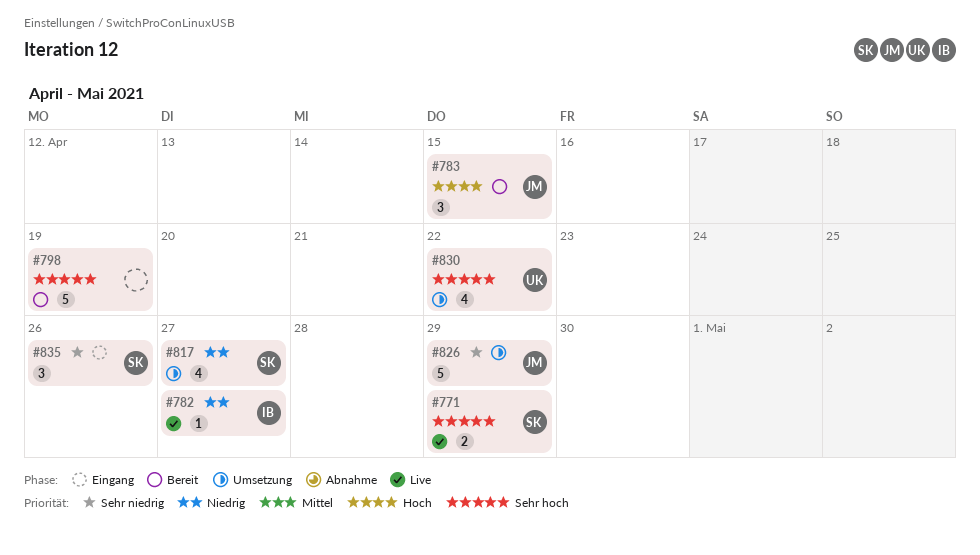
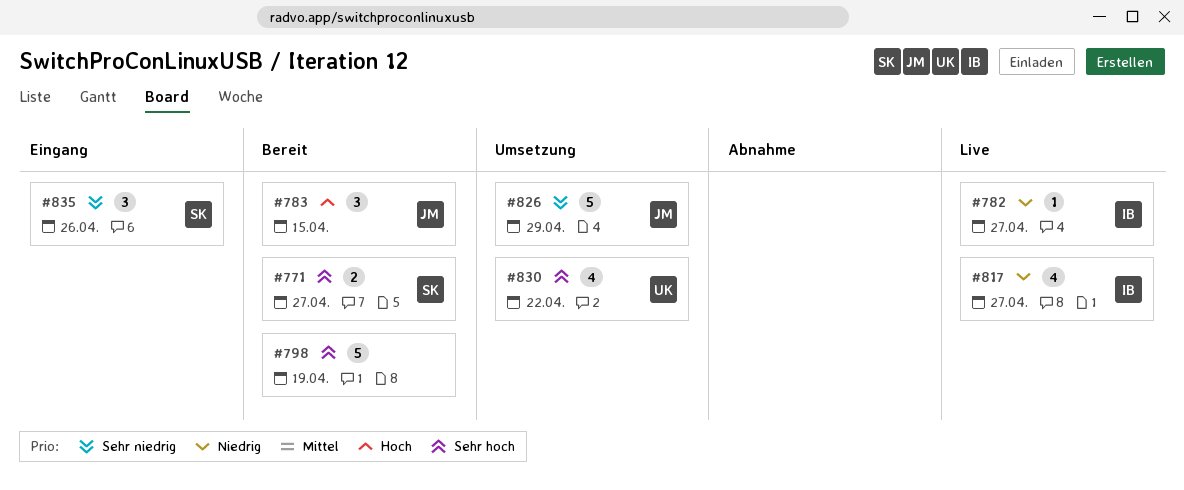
#771, status: Live -> Bereit
#771, due: Apr 29 -> Apr 27
#817, status: Umsetzung -> Live
#817, owner: SK -> IB

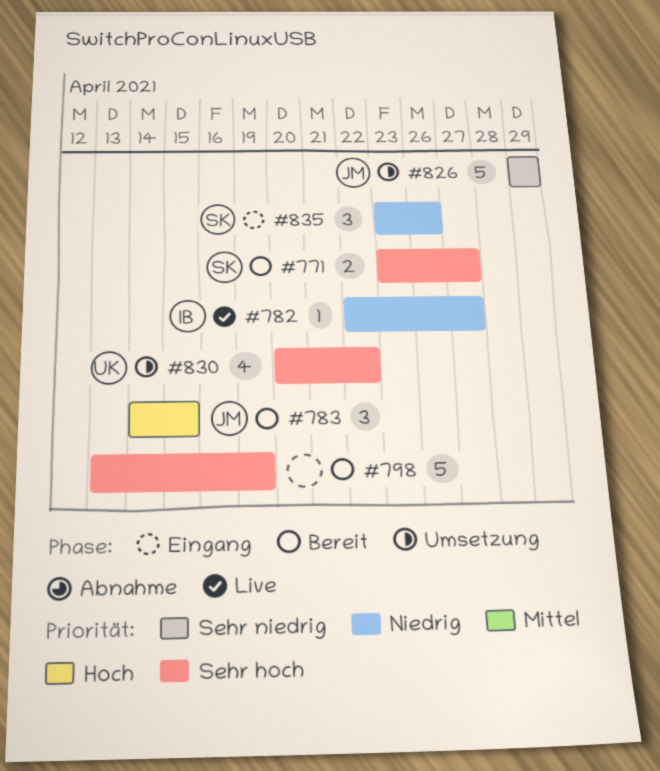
#817: present -> none
#835, priority: Sehr niedrig -> Niedrig

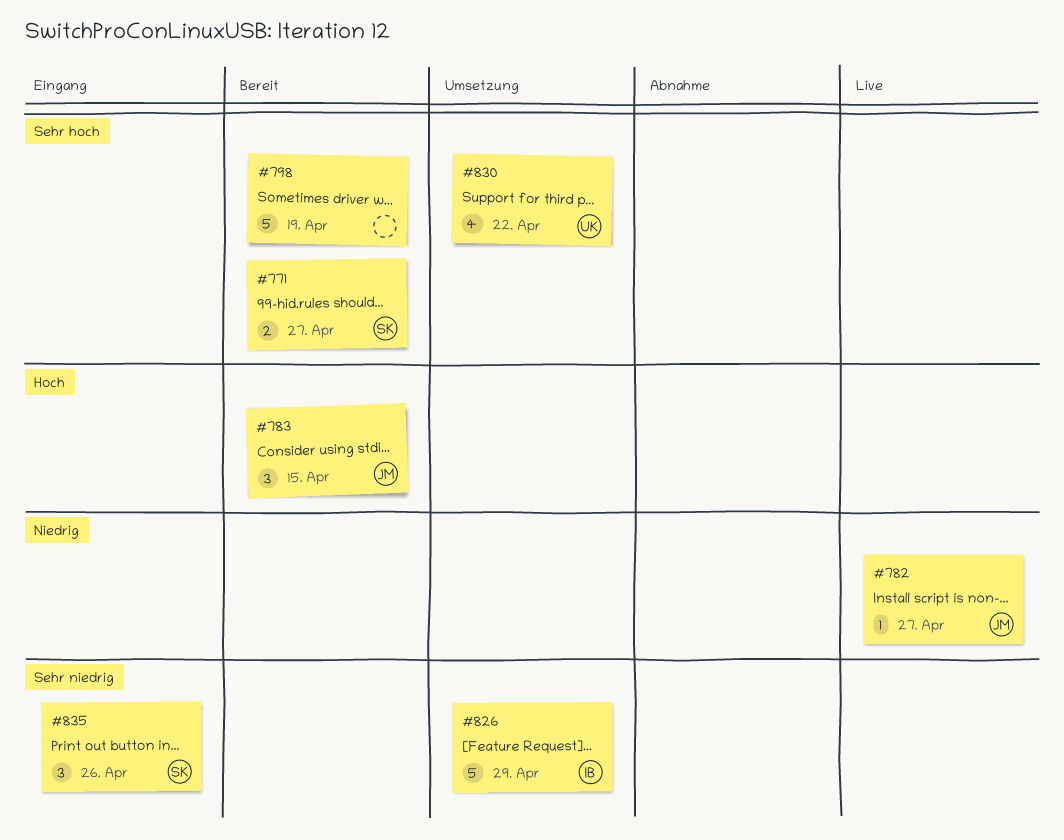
#782, owner: IB -> JM
#826, owner: JM -> IB
#835, priority: Niedrig -> Sehr niedrig

